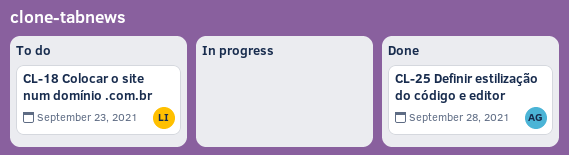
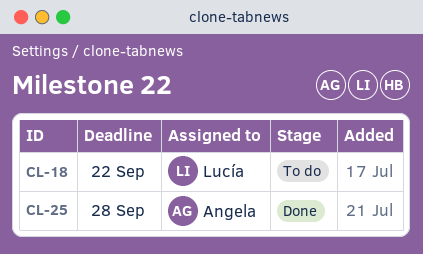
CL-18, due: Sep 23 -> Sep 22

